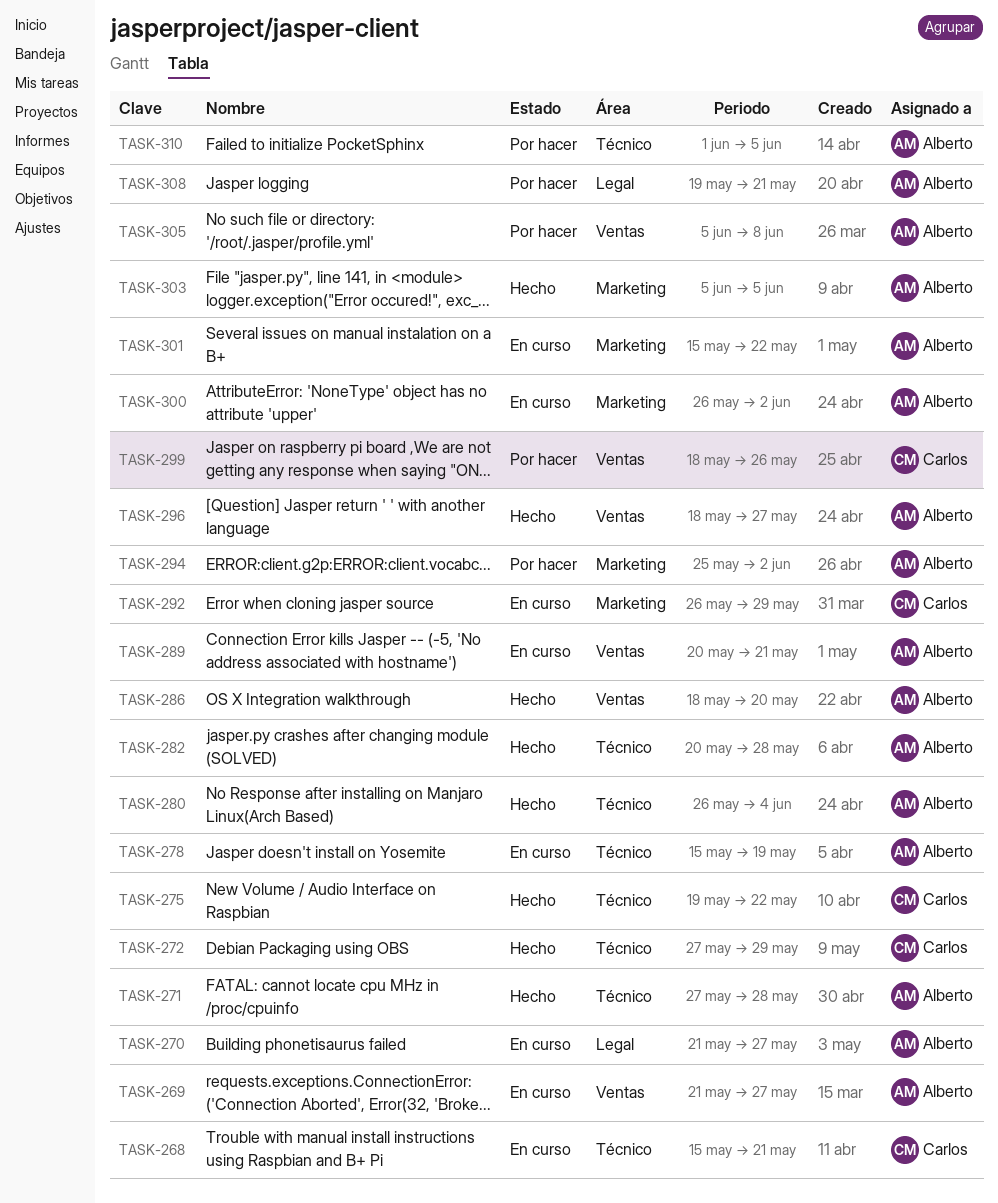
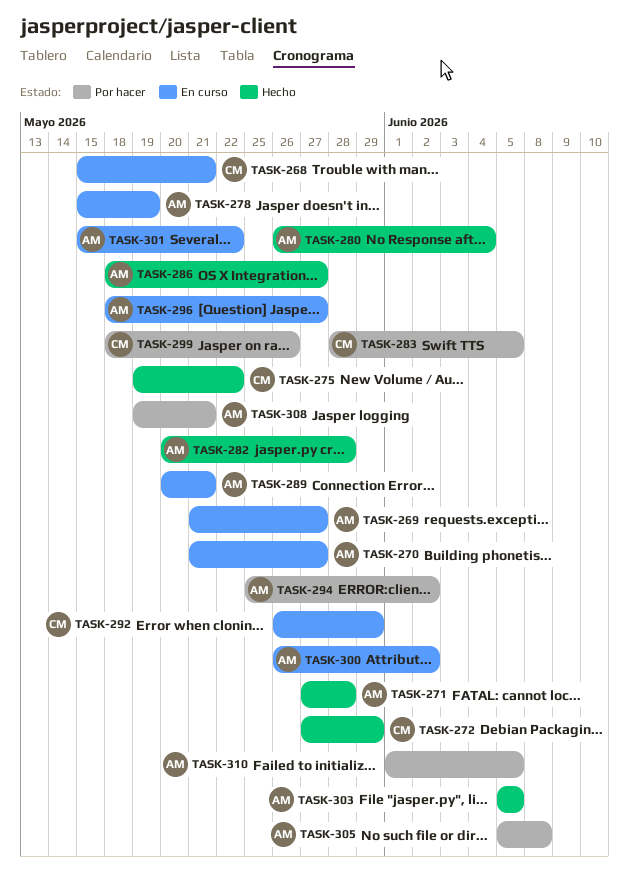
TASK-283: none -> present
TASK-286, due: May 20 -> May 27
TASK-296, status: Hecho -> En curso

